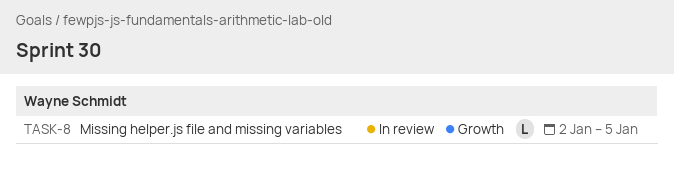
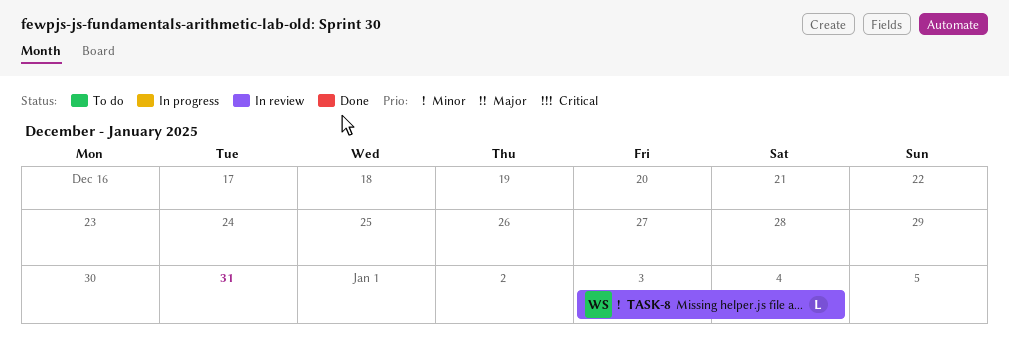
TASK-8, start: Jan 2 -> Jan 3
TASK-8, due: Jan 5 -> Jan 4

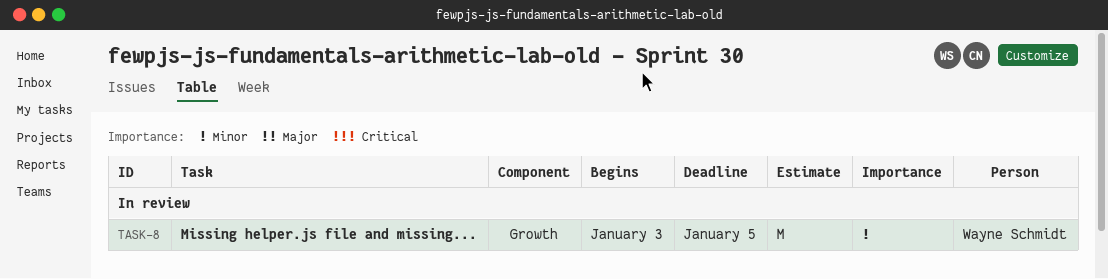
TASK-8, estimate: L -> M
TASK-8, due: Jan 4 -> Jan 5

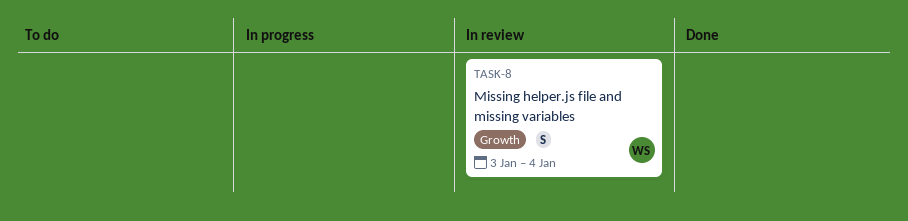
TASK-8, estimate: M -> S
TASK-8, due: Jan 5 -> Jan 4

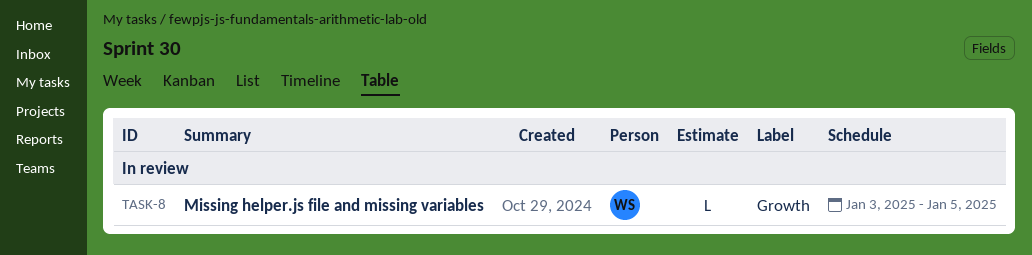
TASK-8, estimate: S -> L
TASK-8, due: Jan 4 -> Jan 5

